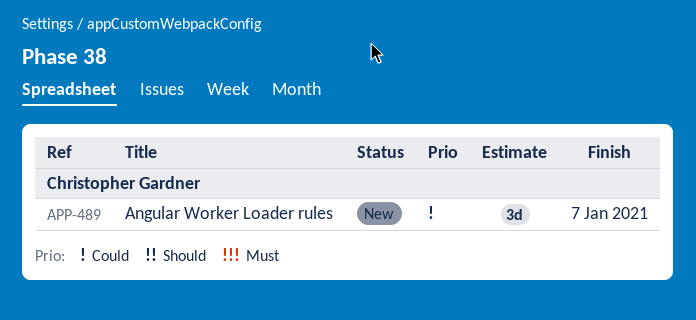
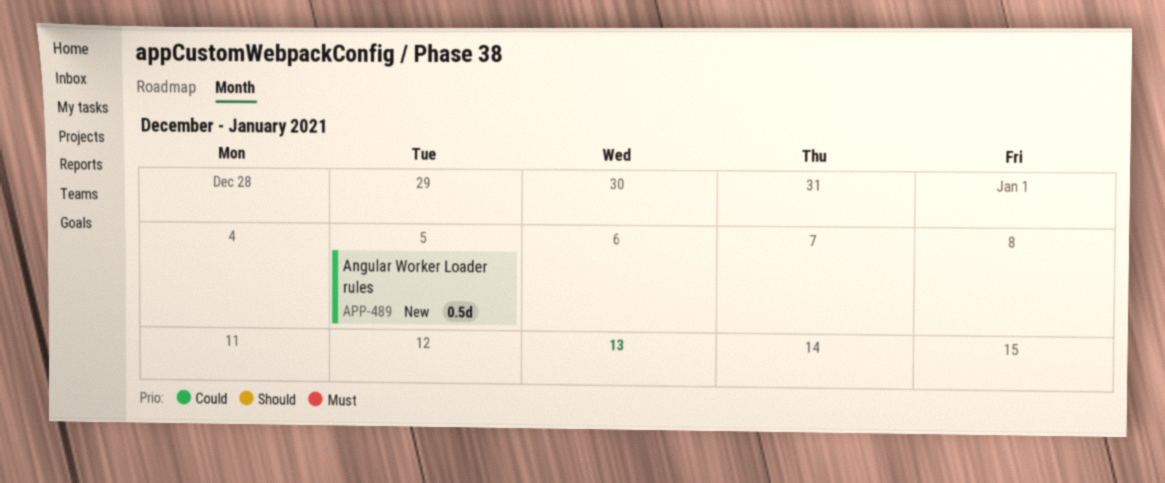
APP-489, estimate: 3d -> 0.5d
APP-489, due: Jan 7 -> Jan 5

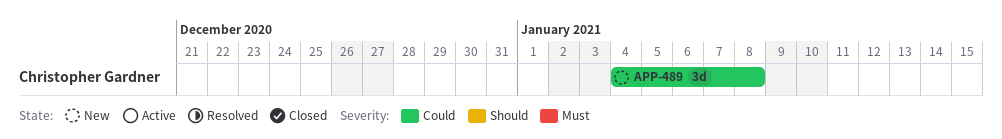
APP-489, estimate: 0.5d -> 3d
APP-489, due: Jan 5 -> Jan 8

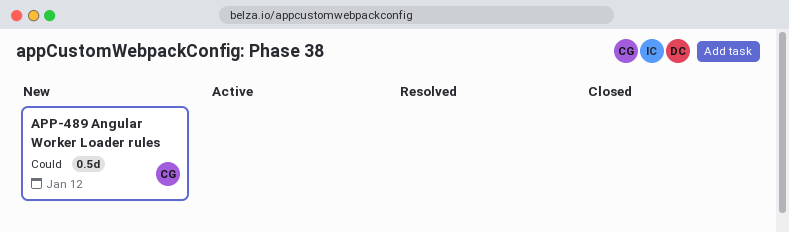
APP-489, estimate: 3d -> 0.5d
APP-489, due: Jan 8 -> Jan 12

